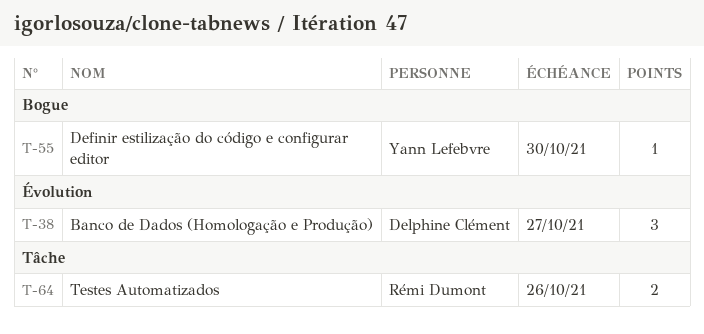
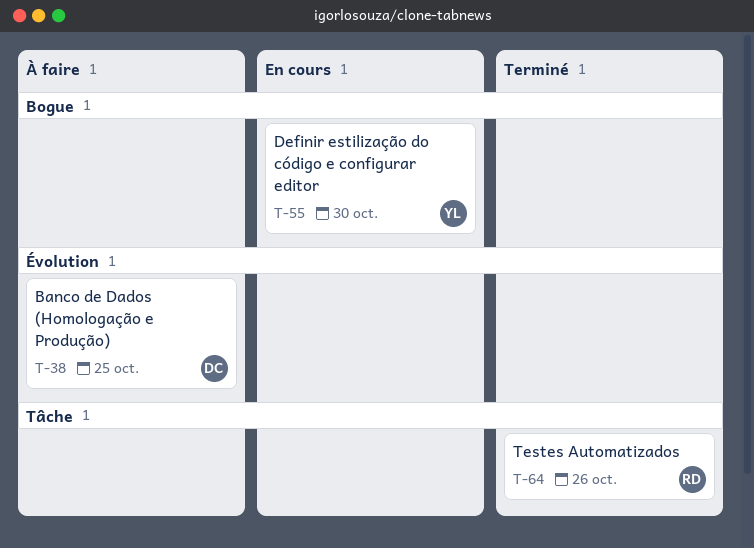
T-38, due: Oct 27 -> Oct 25

